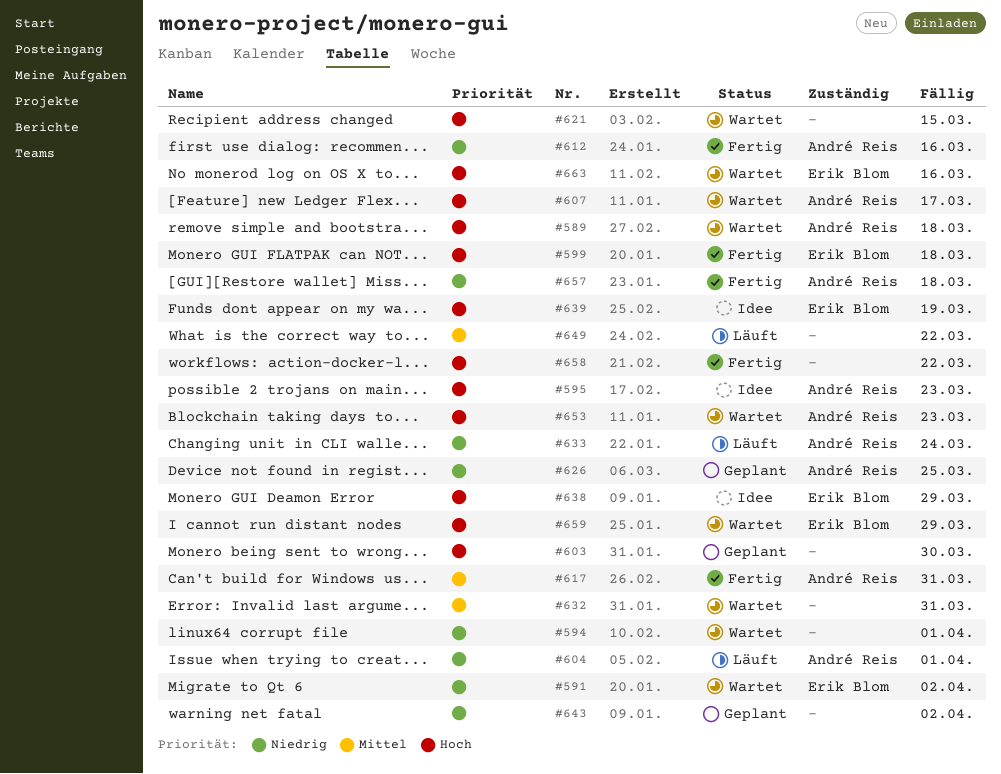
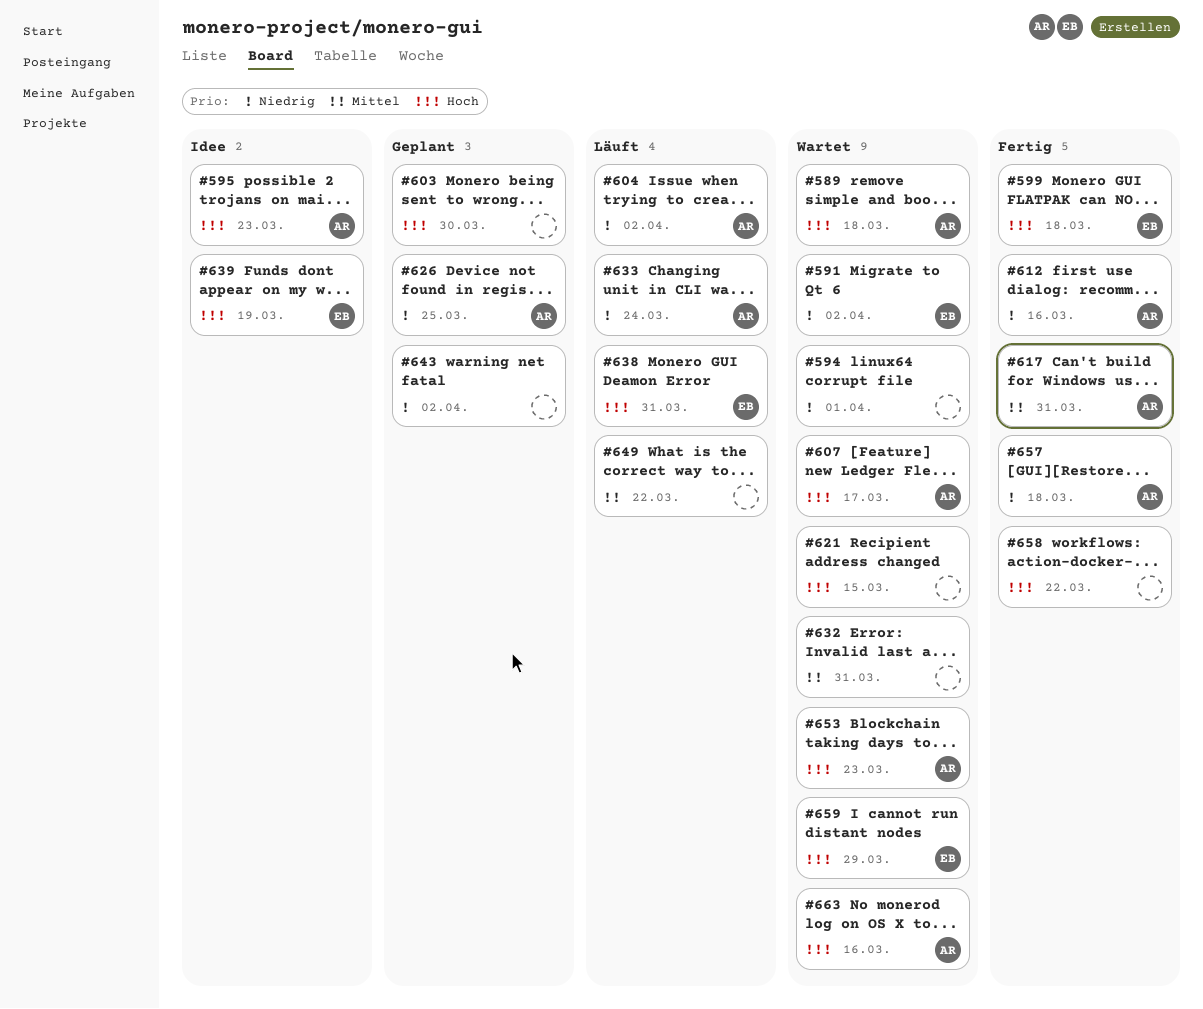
#604, due: Apr 1 -> Apr 2
#638, status: Idee -> Läuft
#638, due: Mar 29 -> Mar 31
#663, owner: Erik Blom -> André Reis

